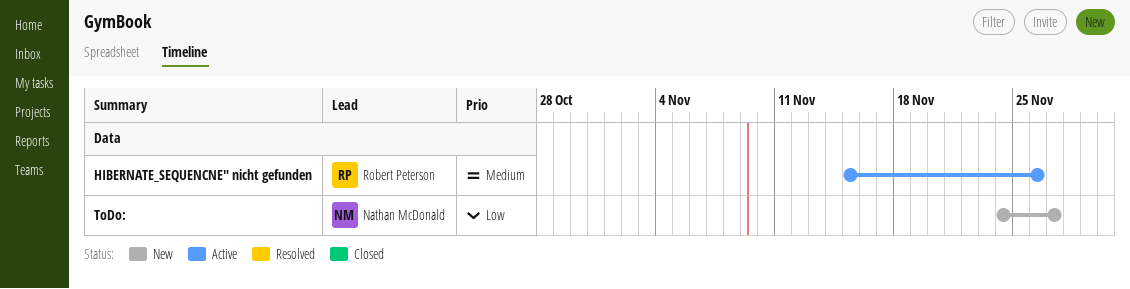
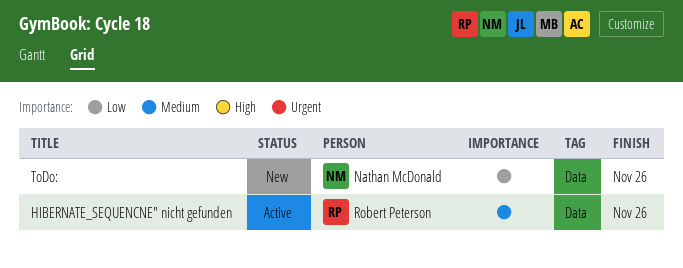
ToDo:, due: Nov 27 -> Nov 26

